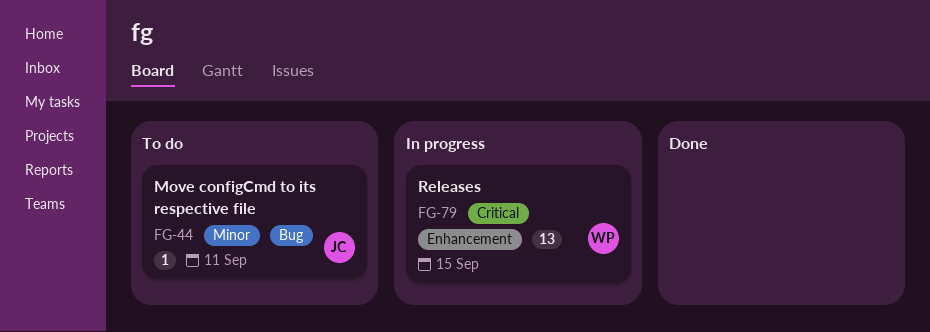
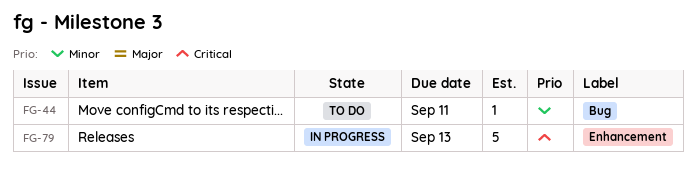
FG-79, estimate: 13 -> 5
FG-79, due: Sep 15 -> Sep 13

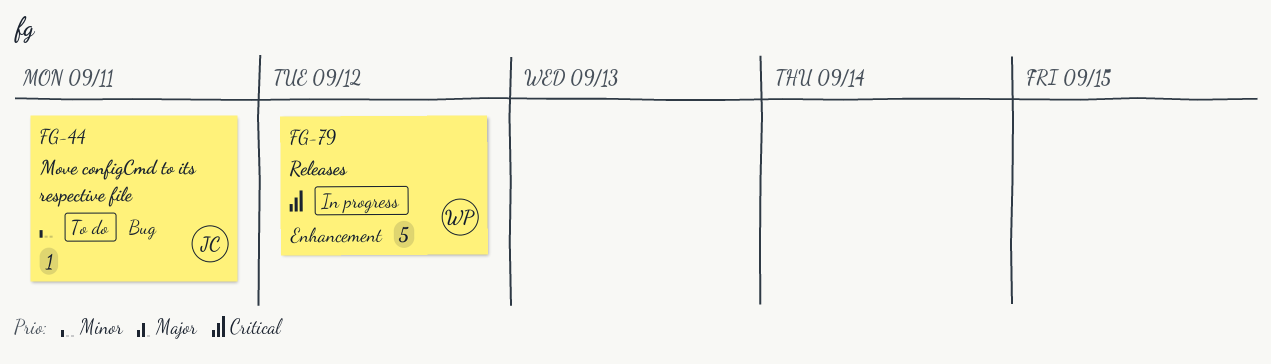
FG-79, due: Sep 13 -> Sep 12

